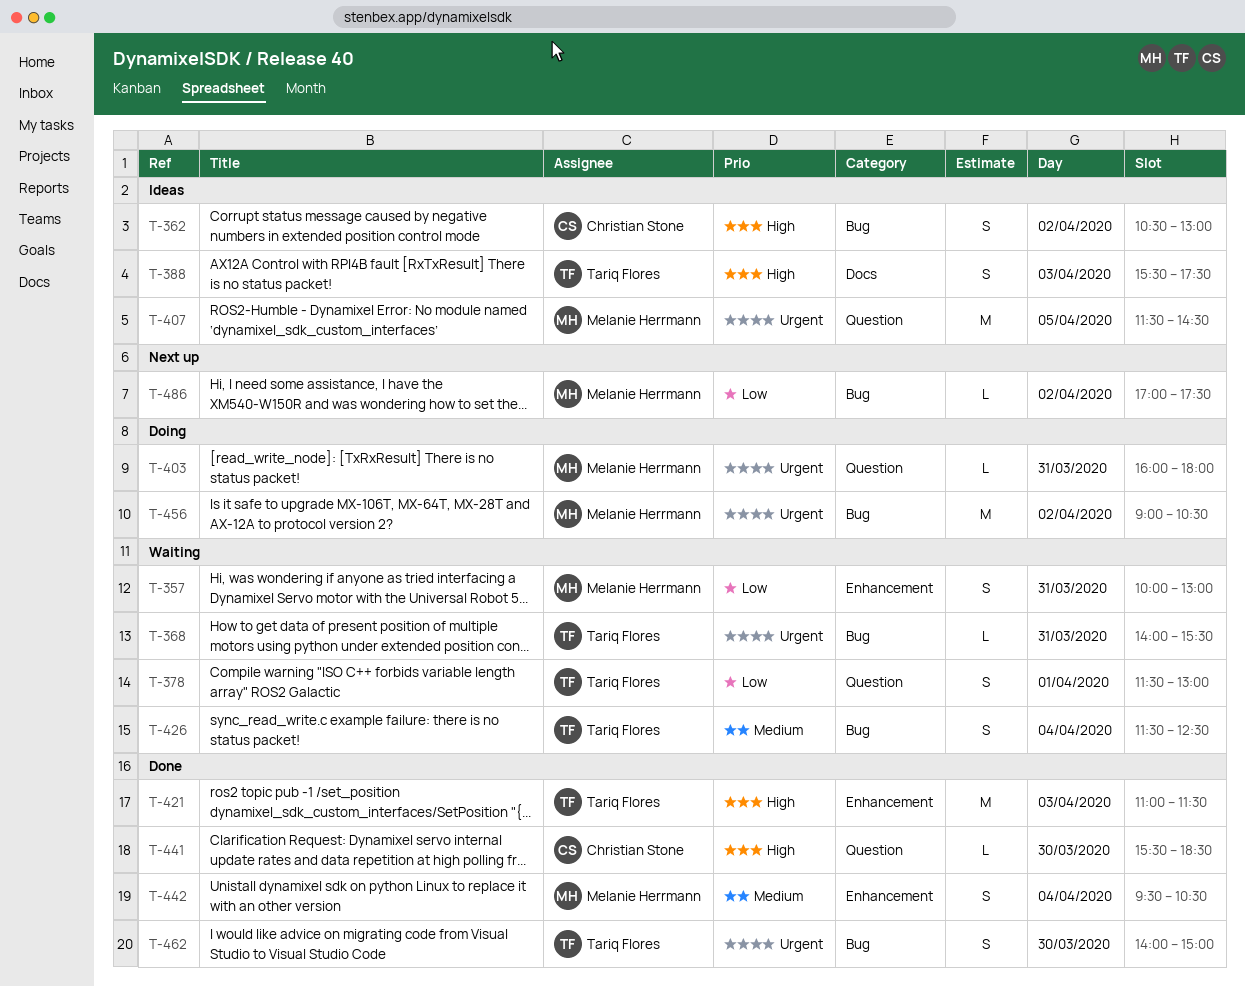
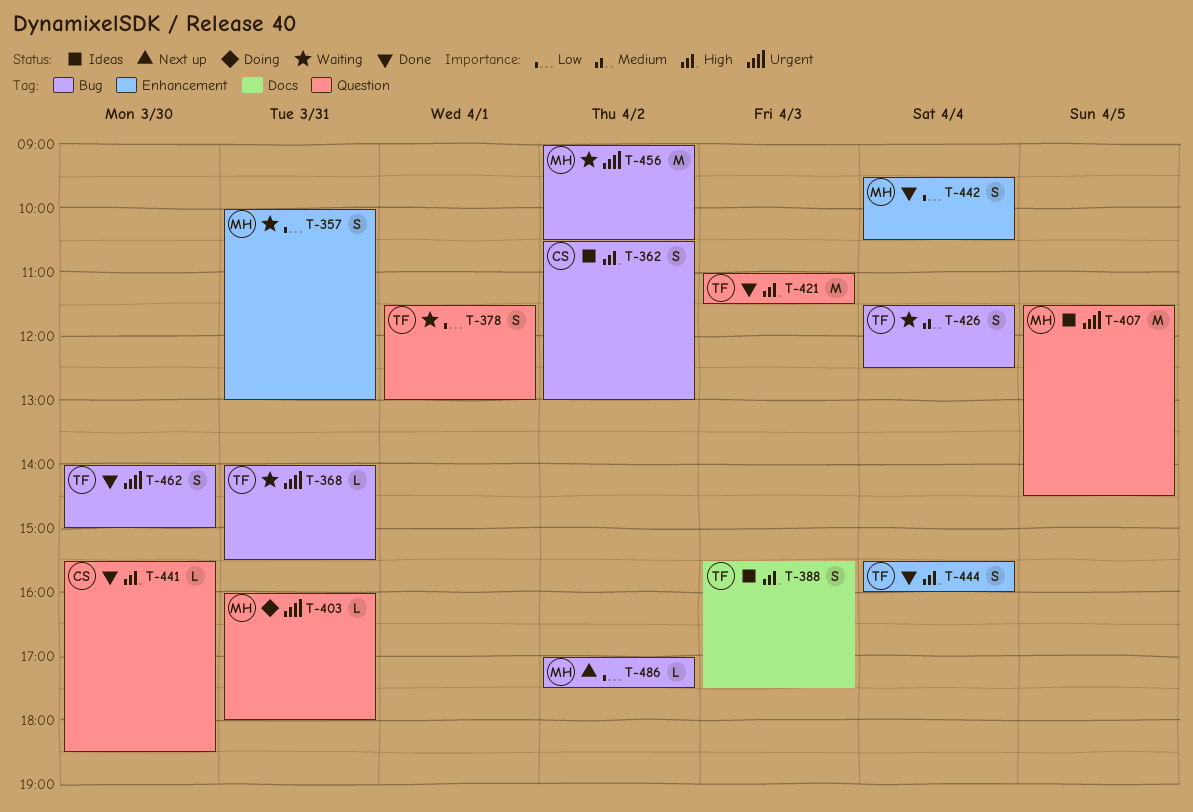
T-421, label: Enhancement -> Question
T-442, priority: Medium -> Low
T-444: none -> present
T-456, status: Doing -> Waiting

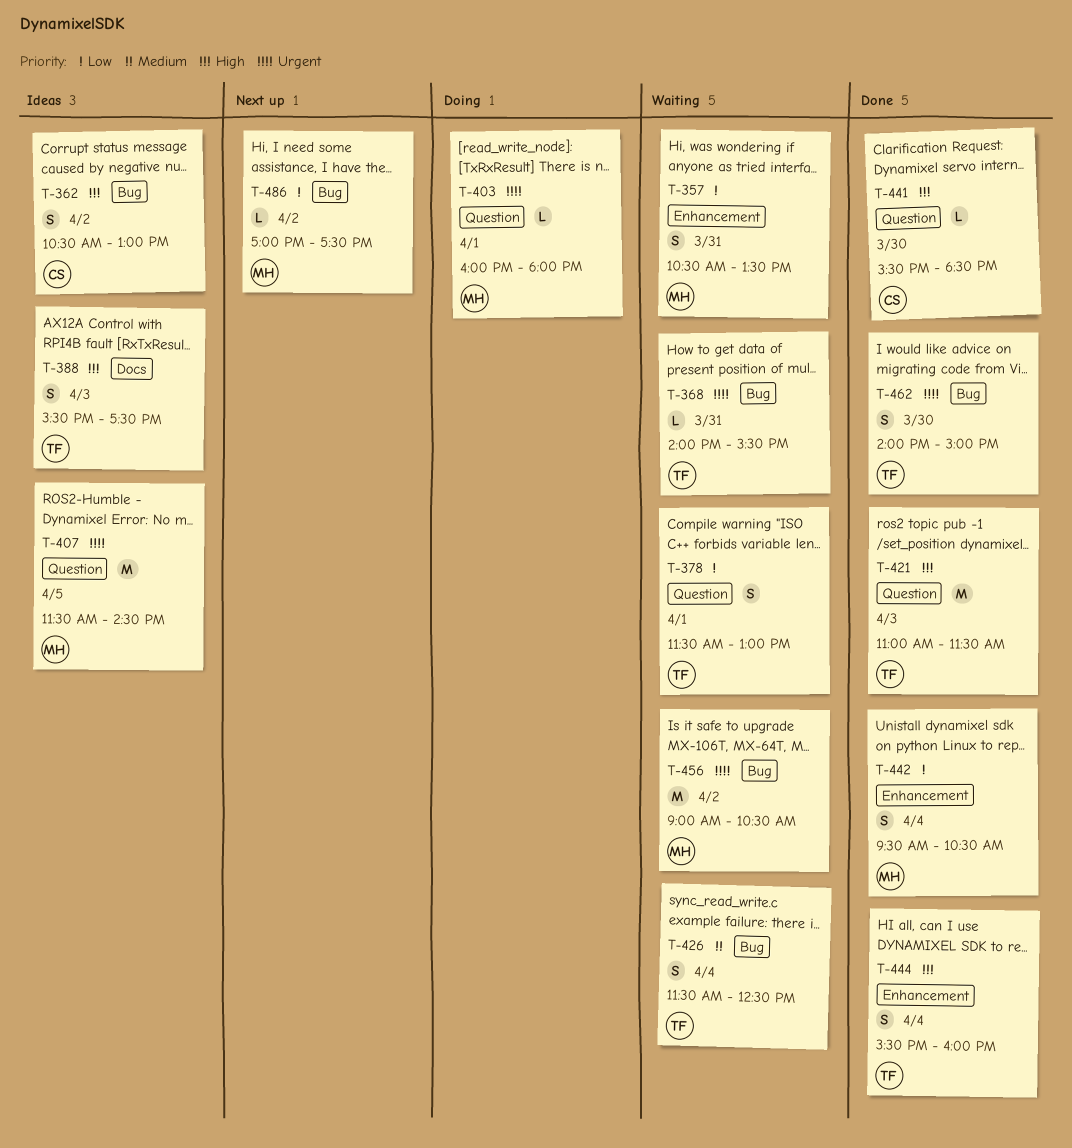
T-357, begins: 10:00 -> 10:30
T-357, ends: 13:00 -> 13:30
T-403, day: Mar 31 -> Apr 1

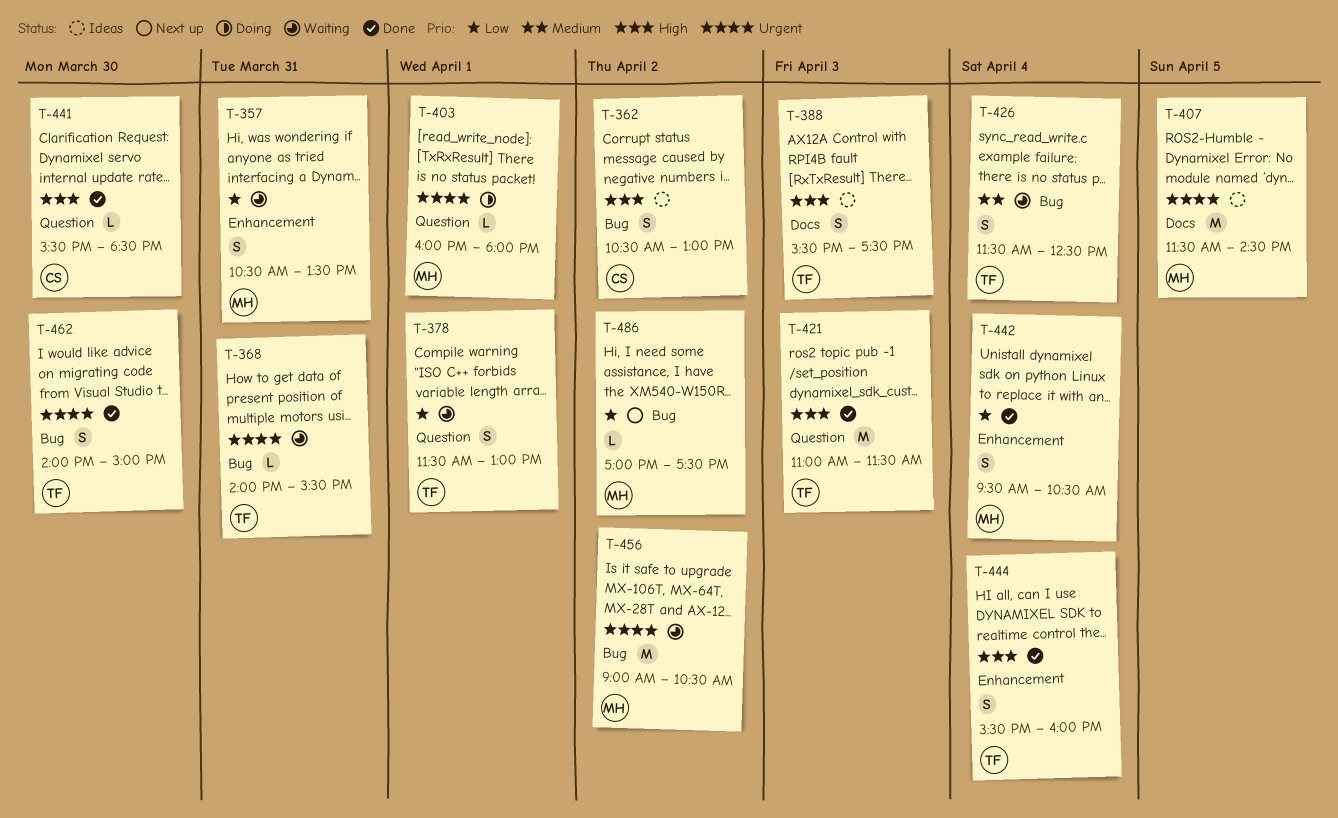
T-407, label: Question -> Docs

